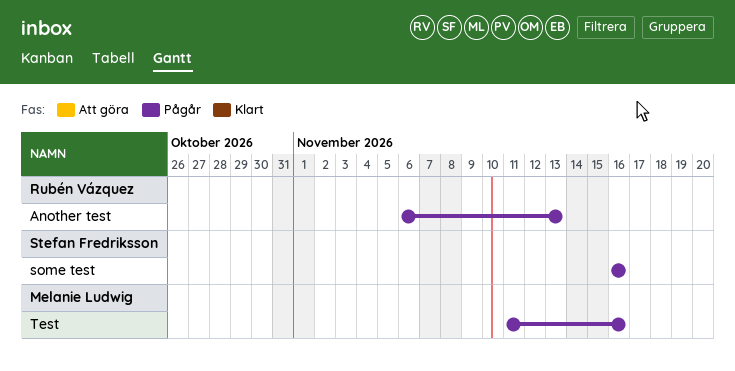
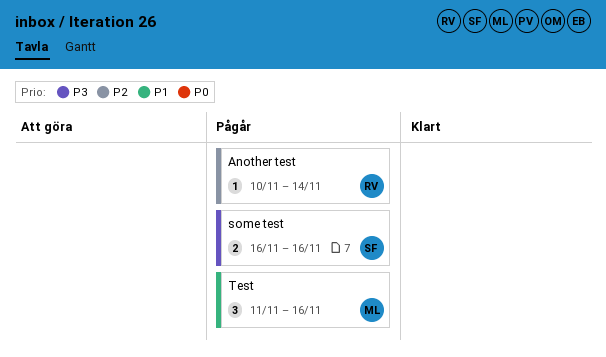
Another test, start: Nov 6 -> Nov 10
Another test, due: Nov 13 -> Nov 14

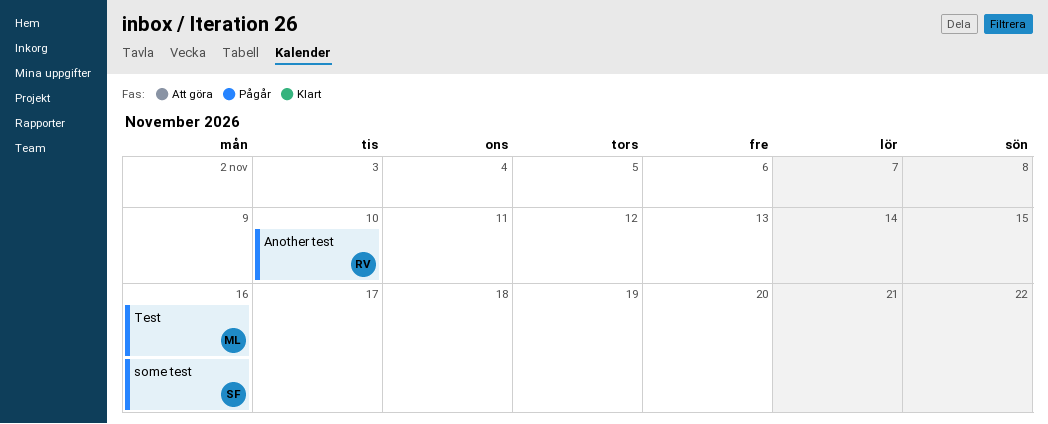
Another test, due: Nov 14 -> Nov 10

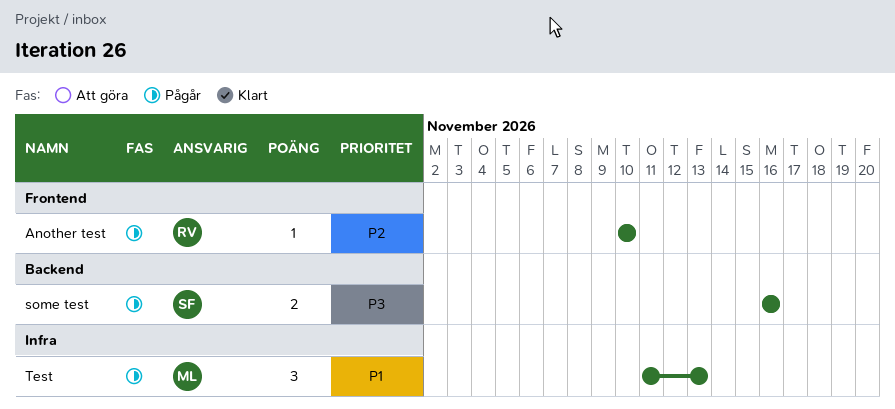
Test, due: Nov 16 -> Nov 13

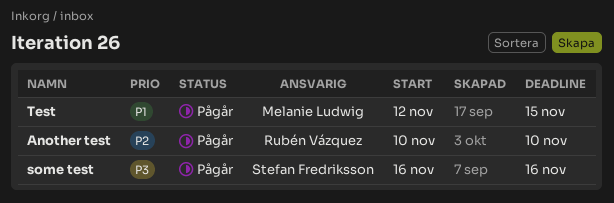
Test, start: Nov 11 -> Nov 12
Test, due: Nov 13 -> Nov 15

